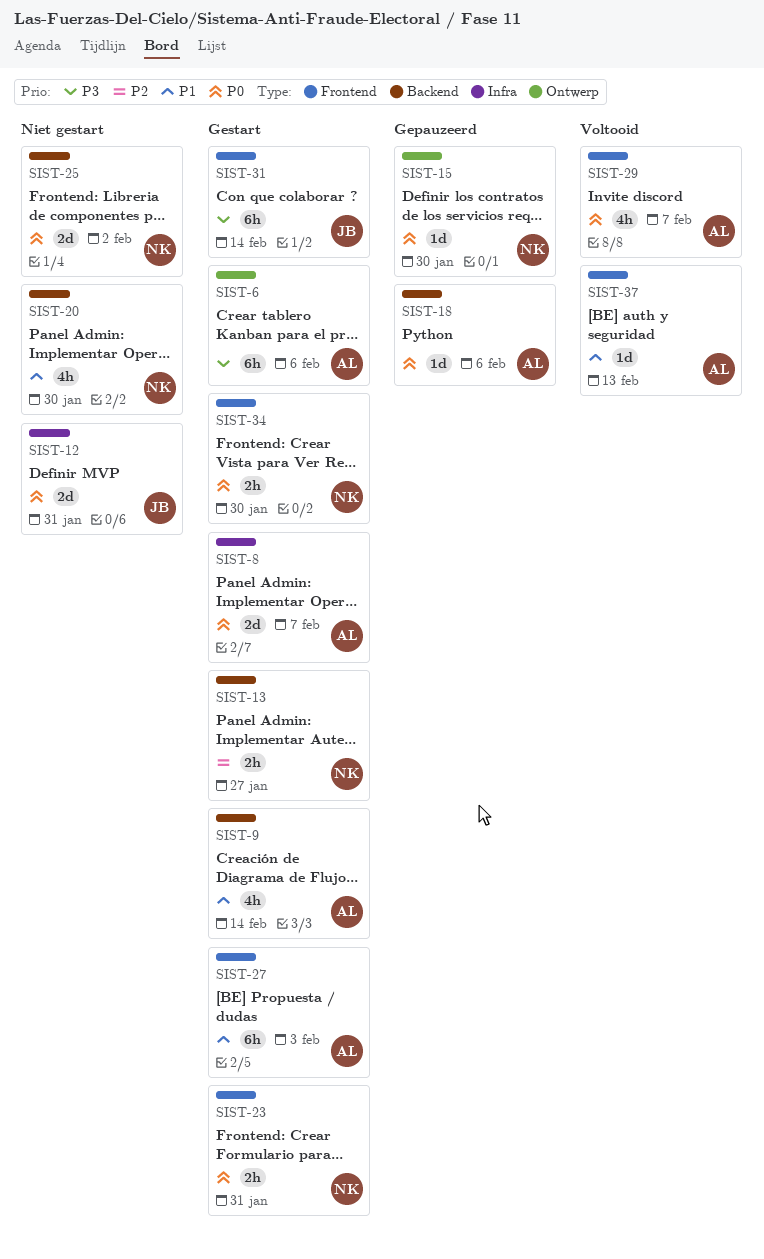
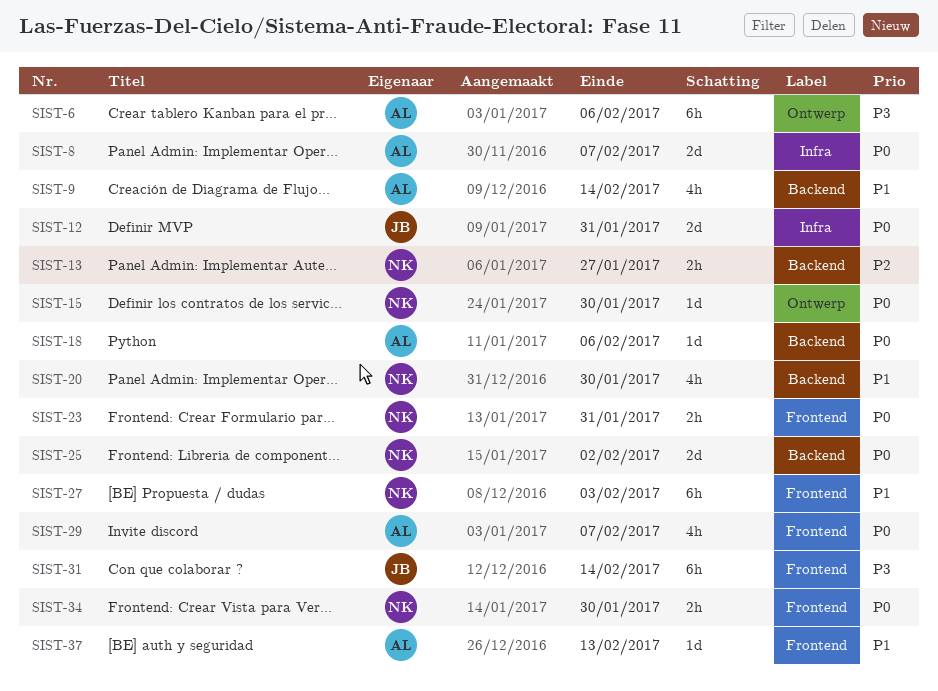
SIST-27, owner: AL -> NK

